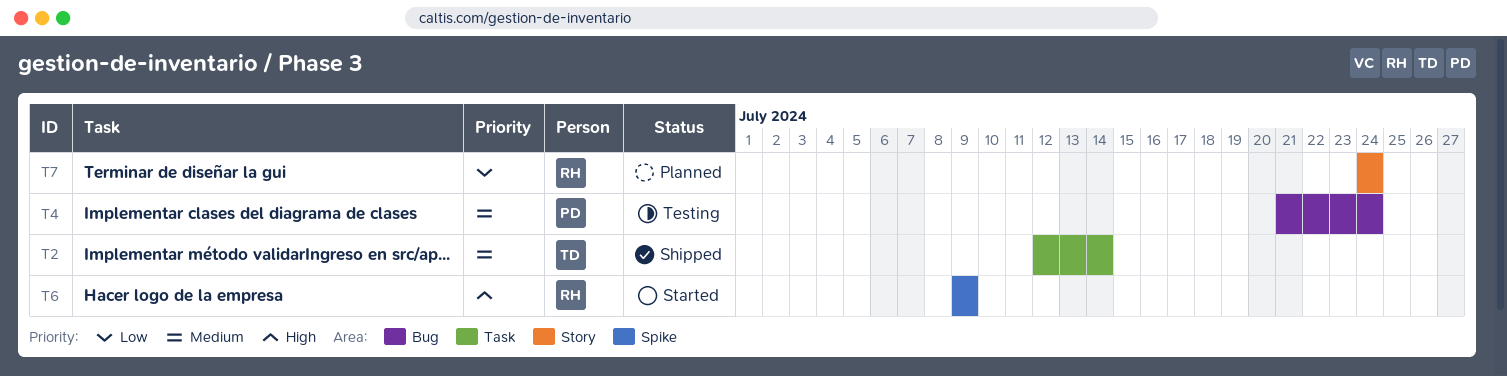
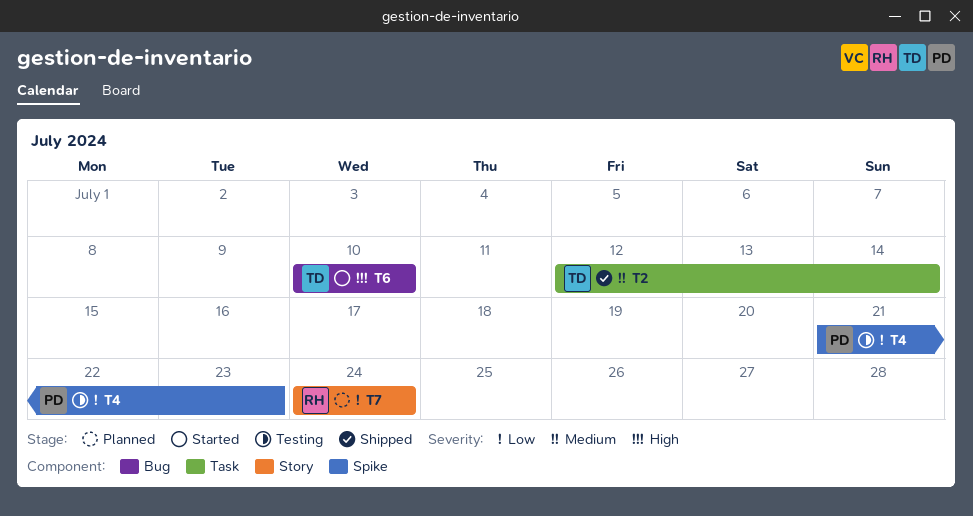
T4, priority: Medium -> Low
T4, label: Bug -> Spike
T4, due: Jul 24 -> Jul 23
T6, owner: RH -> TD
T6, label: Spike -> Bug
T6, start: Jul 9 -> Jul 10
T6, due: Jul 9 -> Jul 10

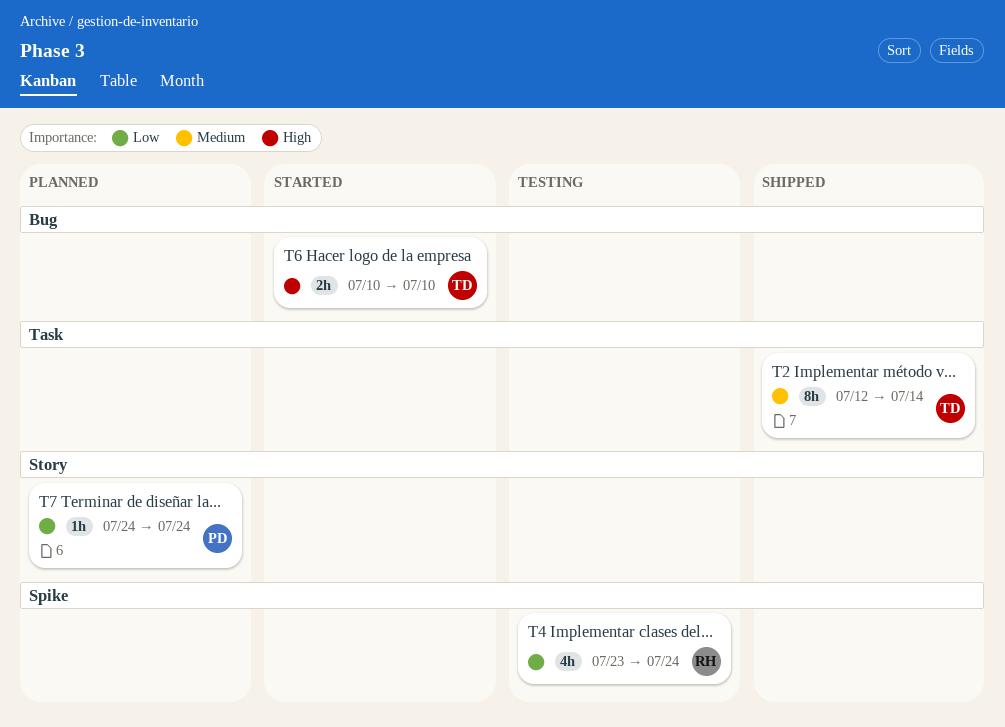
T4, owner: PD -> RH
T4, start: Jul 21 -> Jul 23
T4, due: Jul 23 -> Jul 24
T7, owner: RH -> PD

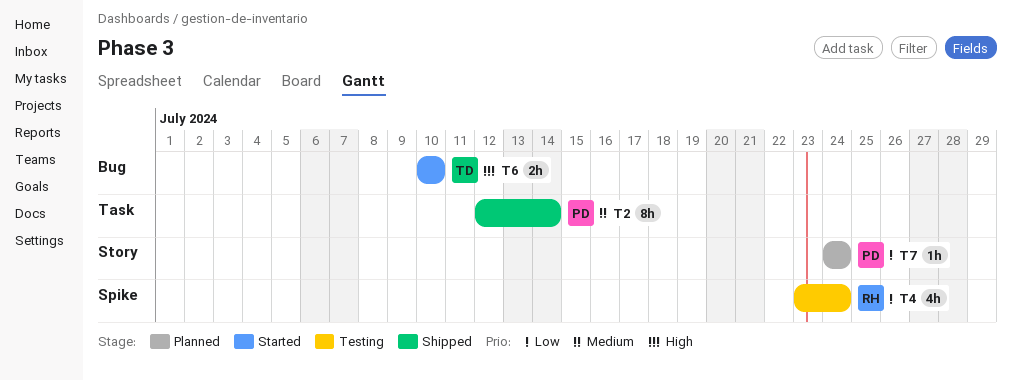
T2, owner: TD -> PD

